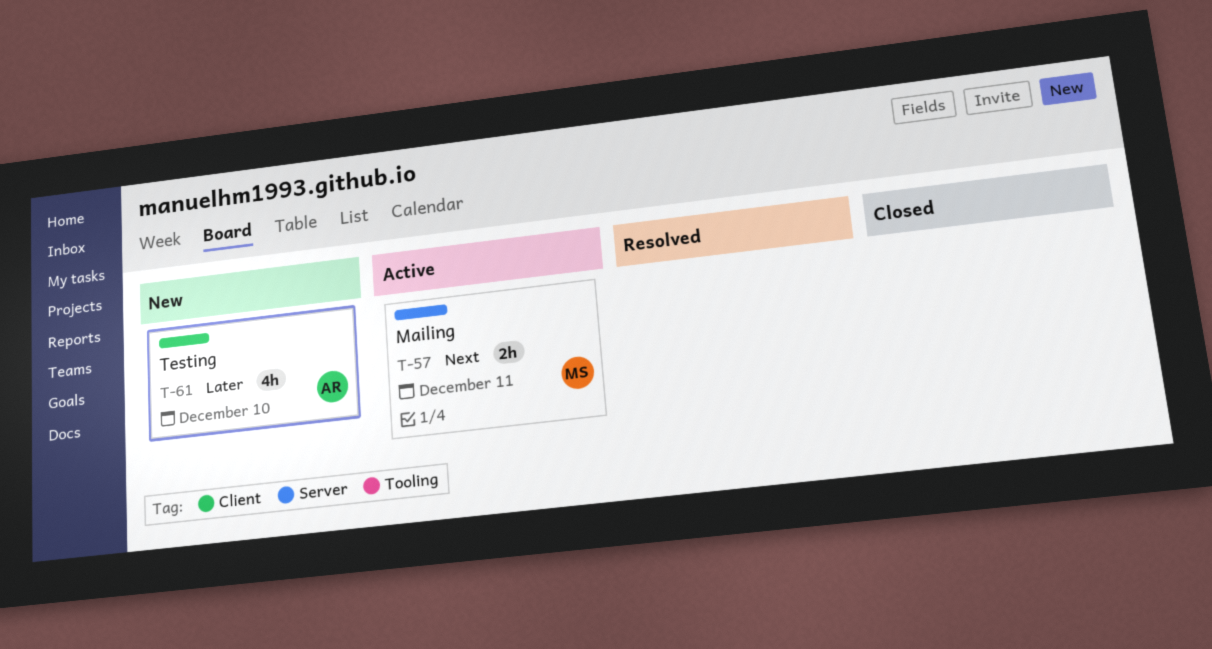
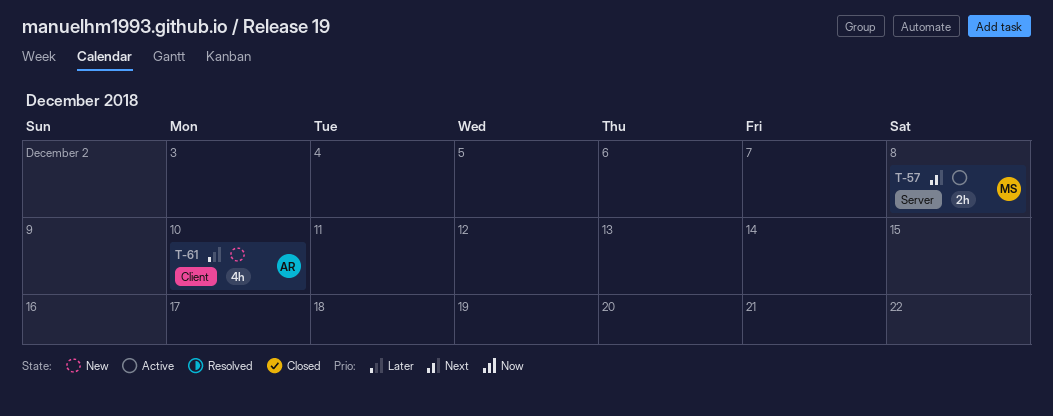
T-57, due: Dec 11 -> Dec 8

